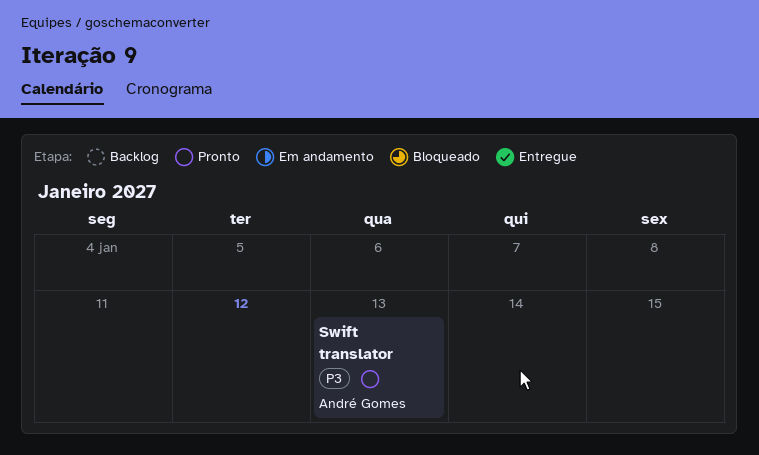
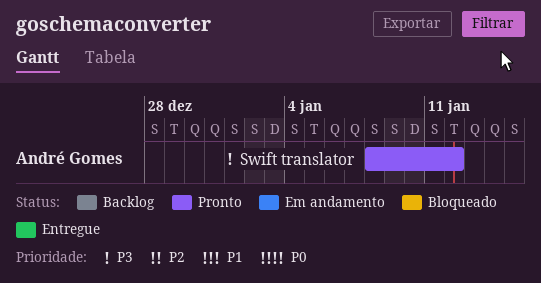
Swift translator, due: Jan 13 -> Jan 12

